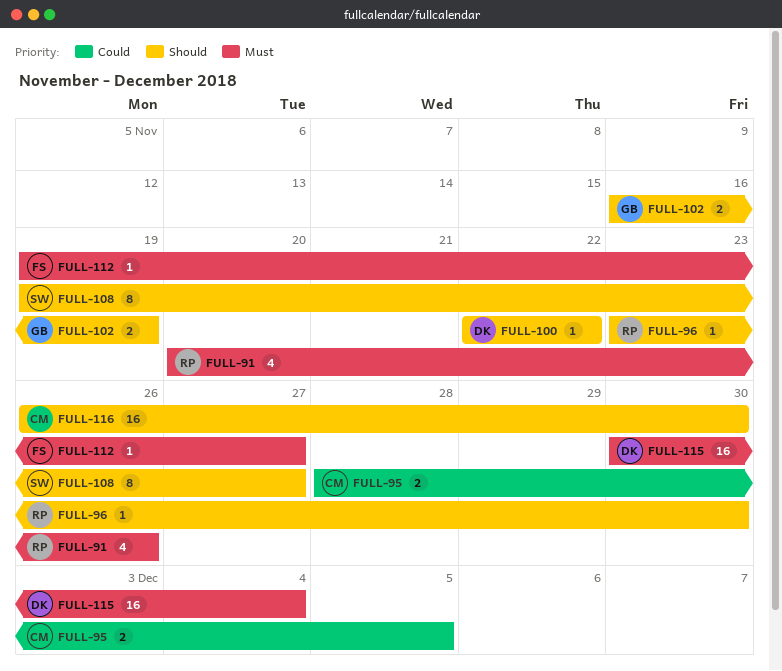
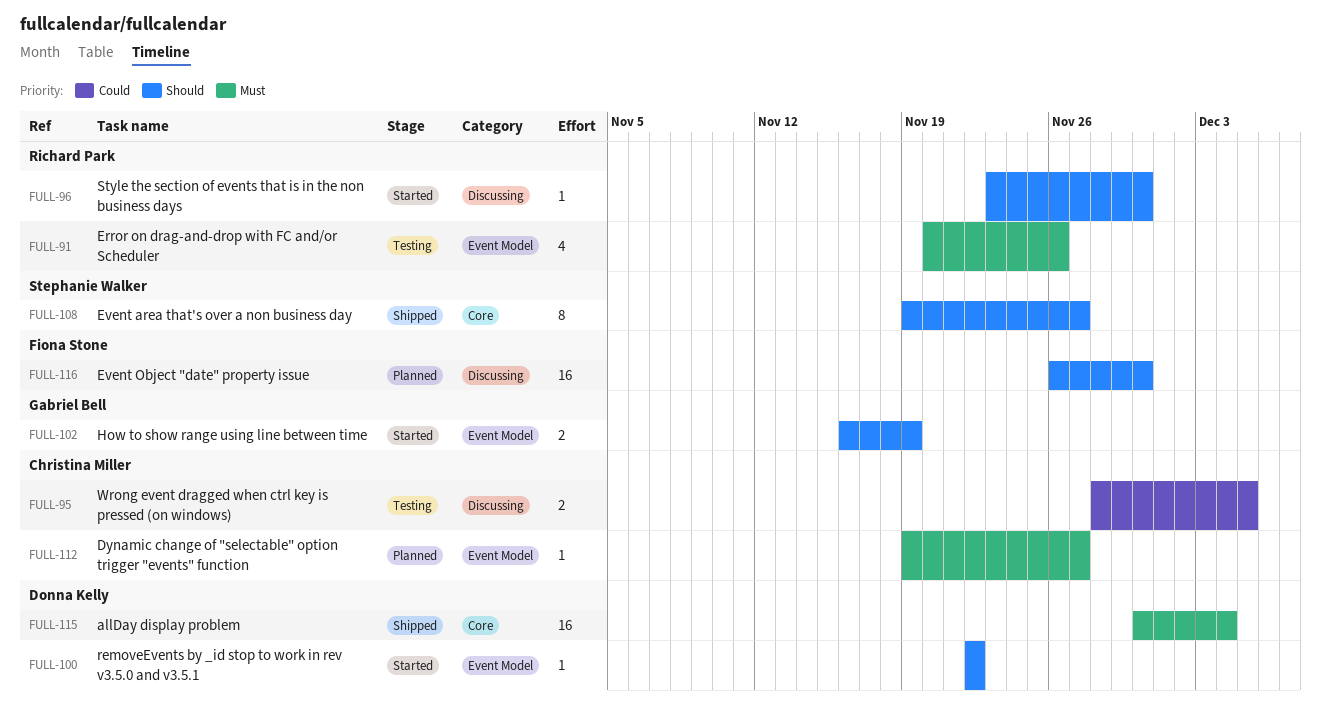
FULL-112, owner: Fiona Stone -> Christina Miller
FULL-116, owner: Christina Miller -> Fiona Stone

